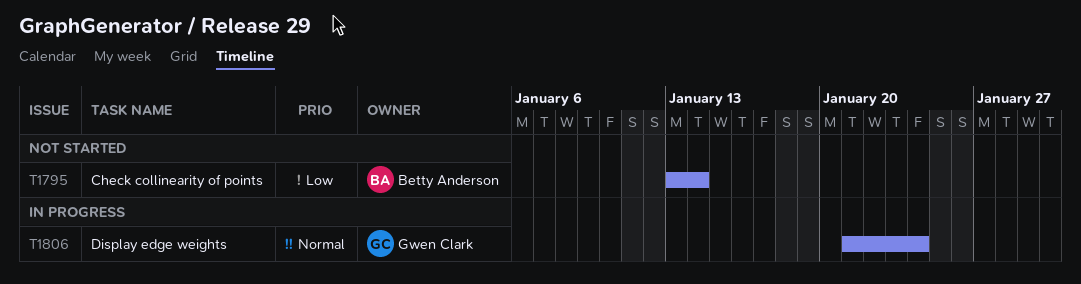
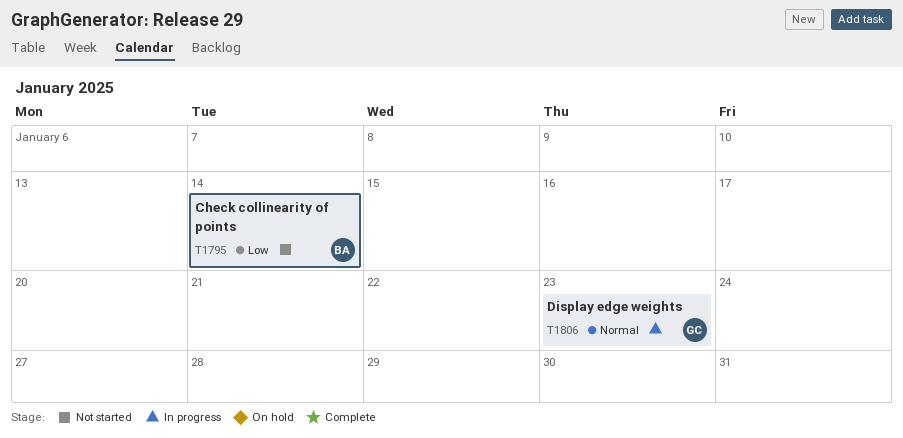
T1806, due: Jan 24 -> Jan 23

